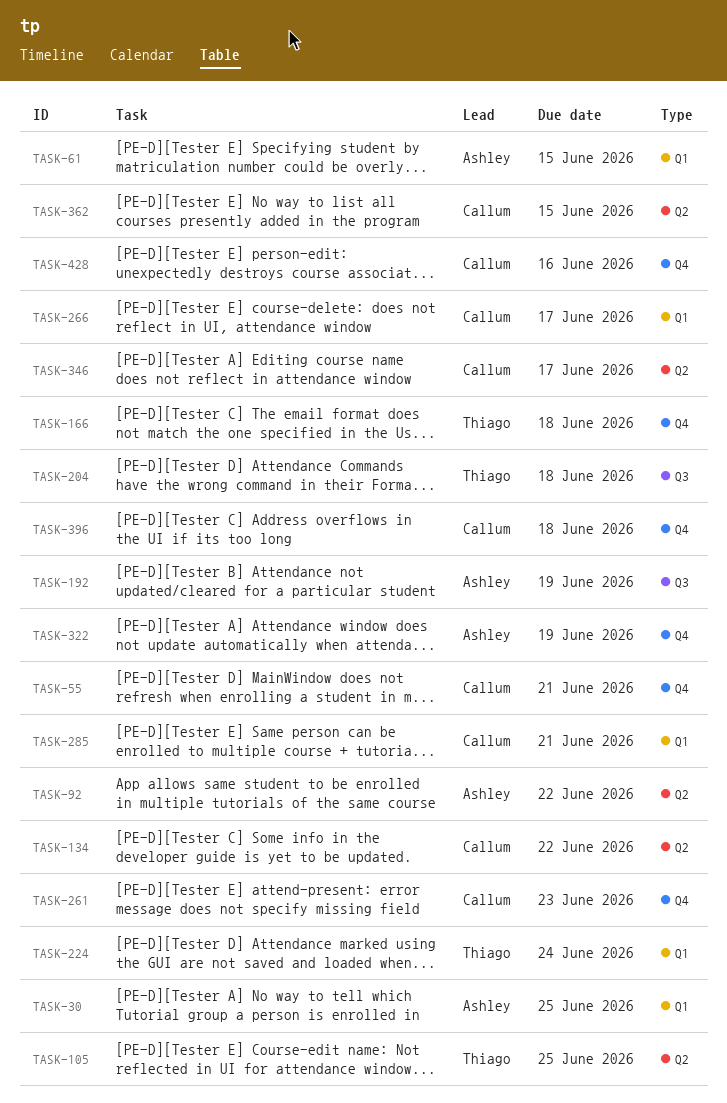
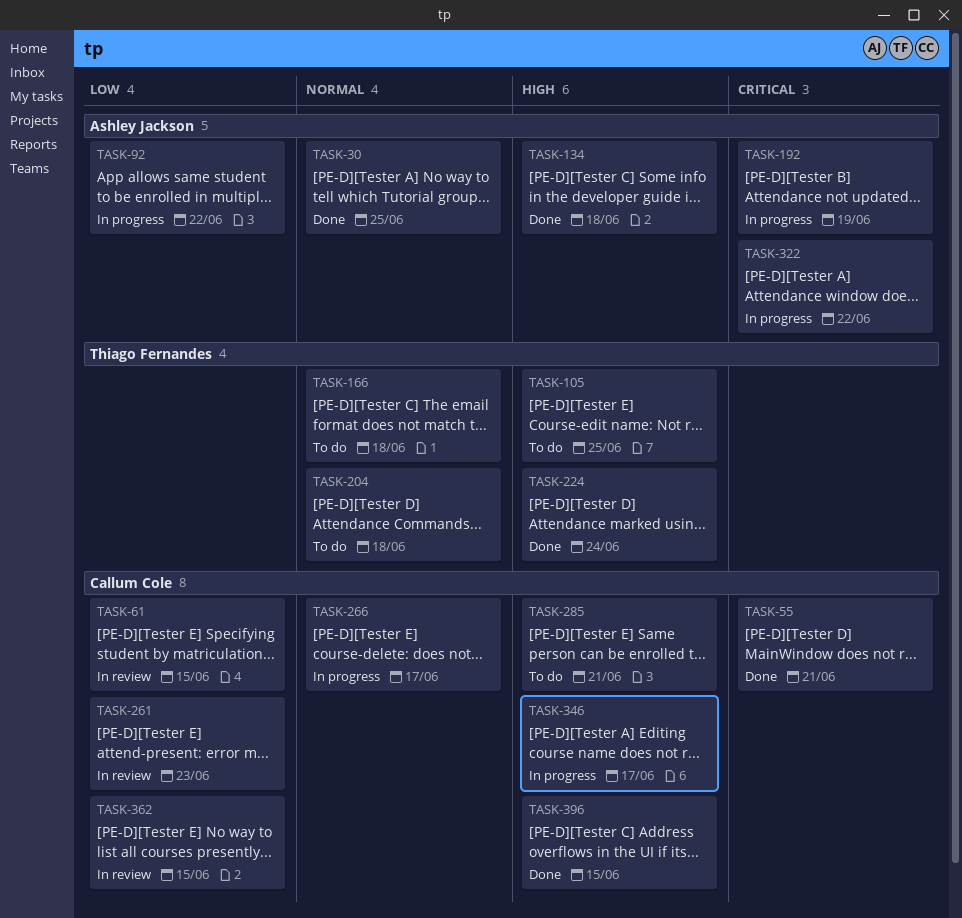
TASK-61, owner: Ashley Jackson -> Callum Cole
TASK-134, owner: Callum Cole -> Ashley Jackson
TASK-134, due: Jun 22 -> Jun 18
TASK-322, due: Jun 19 -> Jun 22
TASK-396, due: Jun 18 -> Jun 15
TASK-428: present -> none

